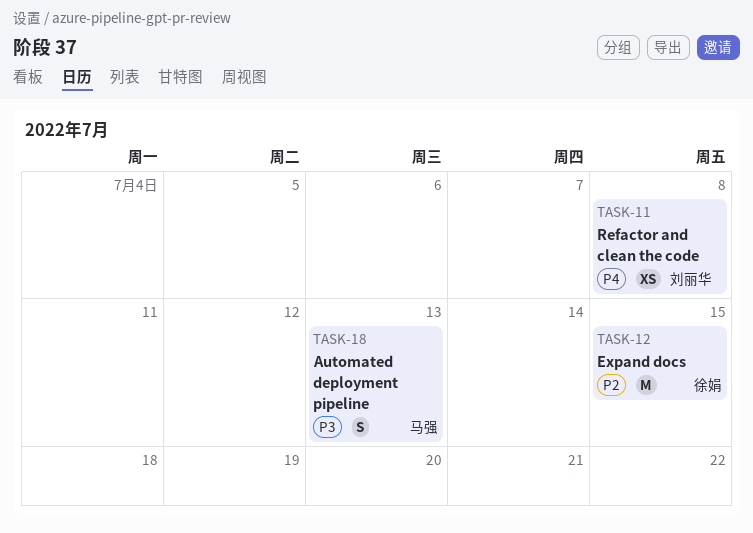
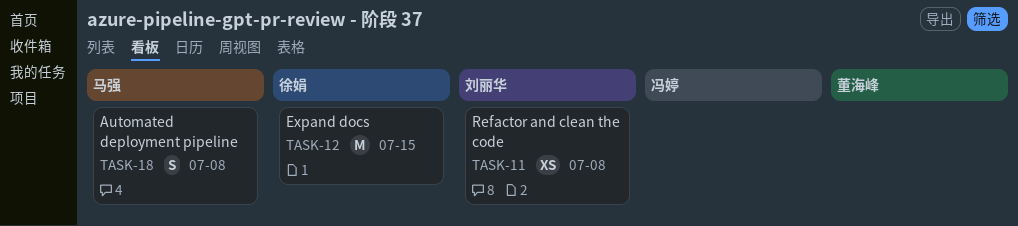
TASK-18, due: Jul 13 -> Jul 8

